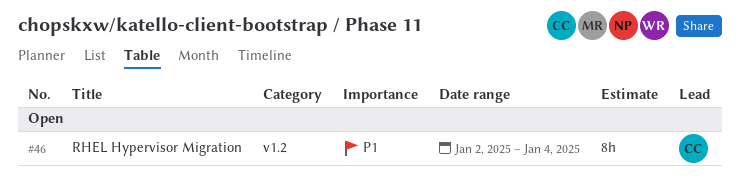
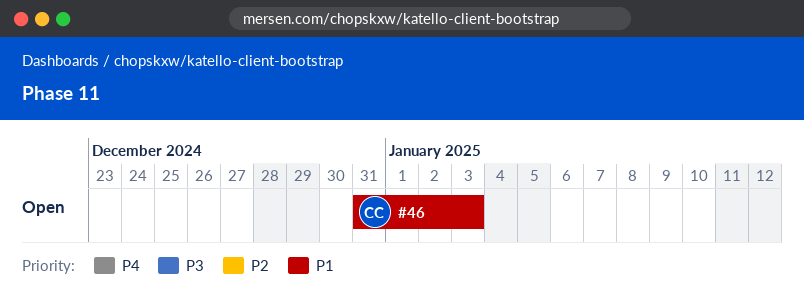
#46, start: Jan 2 -> Dec 31
#46, due: Jan 4 -> Jan 3

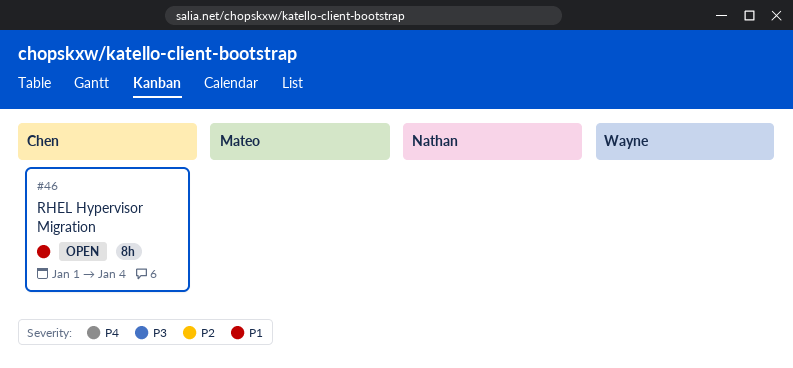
#46, start: Dec 31 -> Jan 1
#46, due: Jan 3 -> Jan 4

